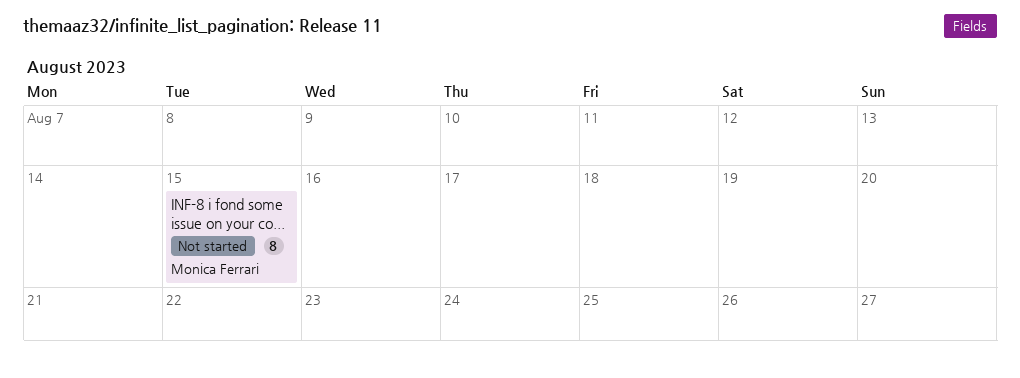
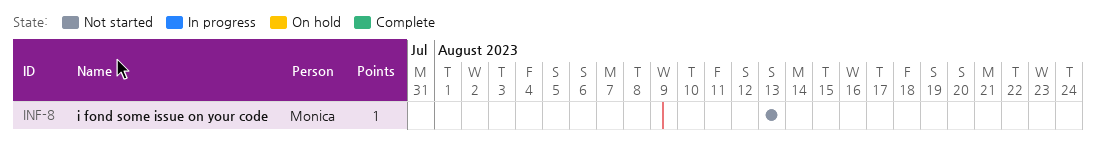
INF-8, estimate: 8 -> 1
INF-8, due: Aug 15 -> Aug 13

